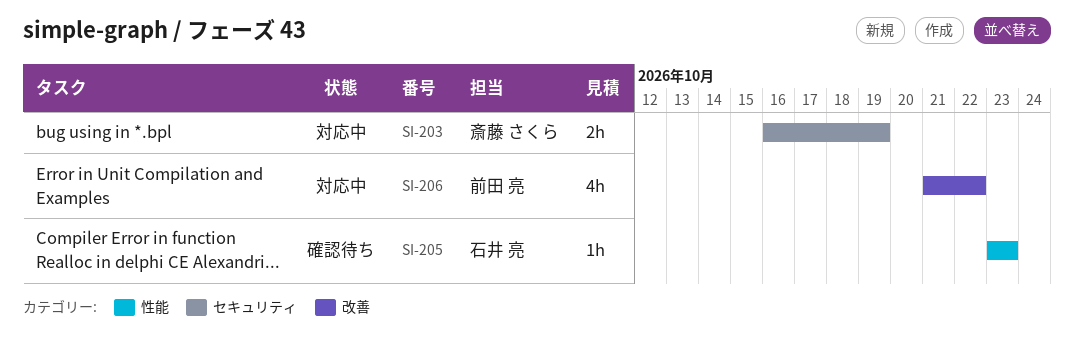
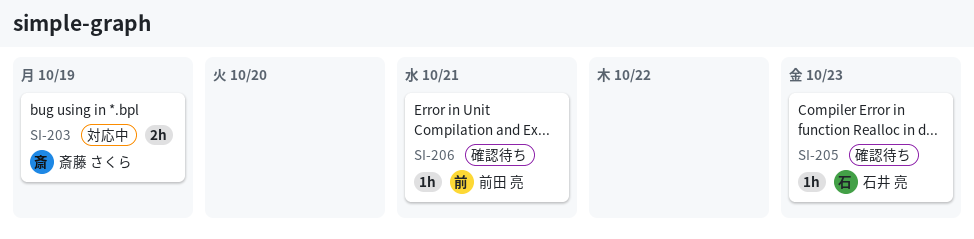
SI-206, status: 対応中 -> 確認待ち
SI-206, estimate: 4h -> 1h
SI-206, due: Oct 22 -> Oct 21

